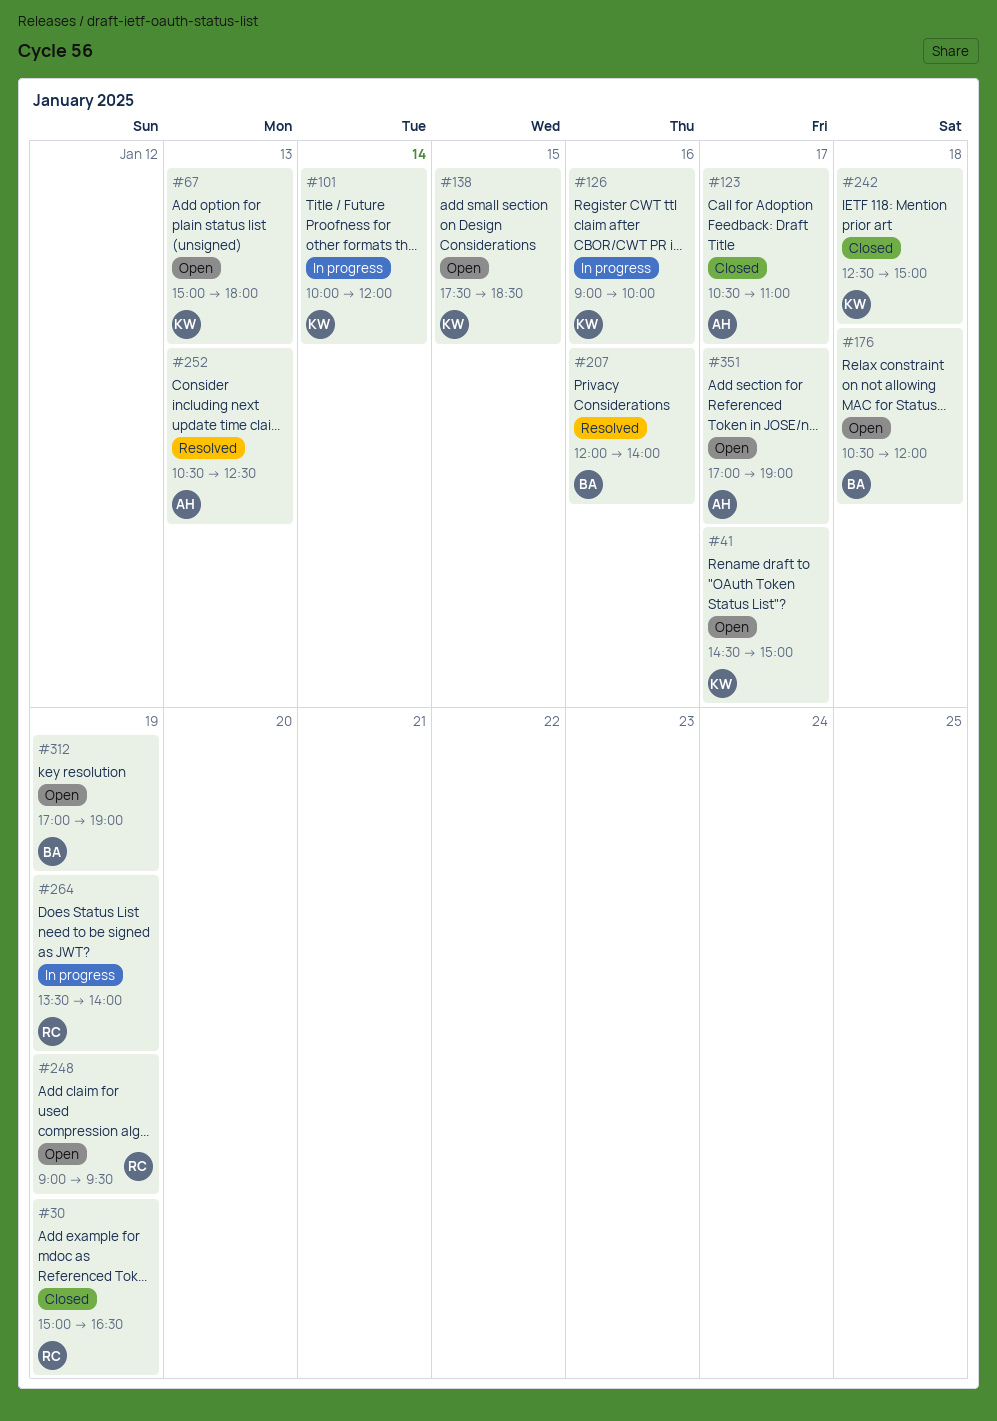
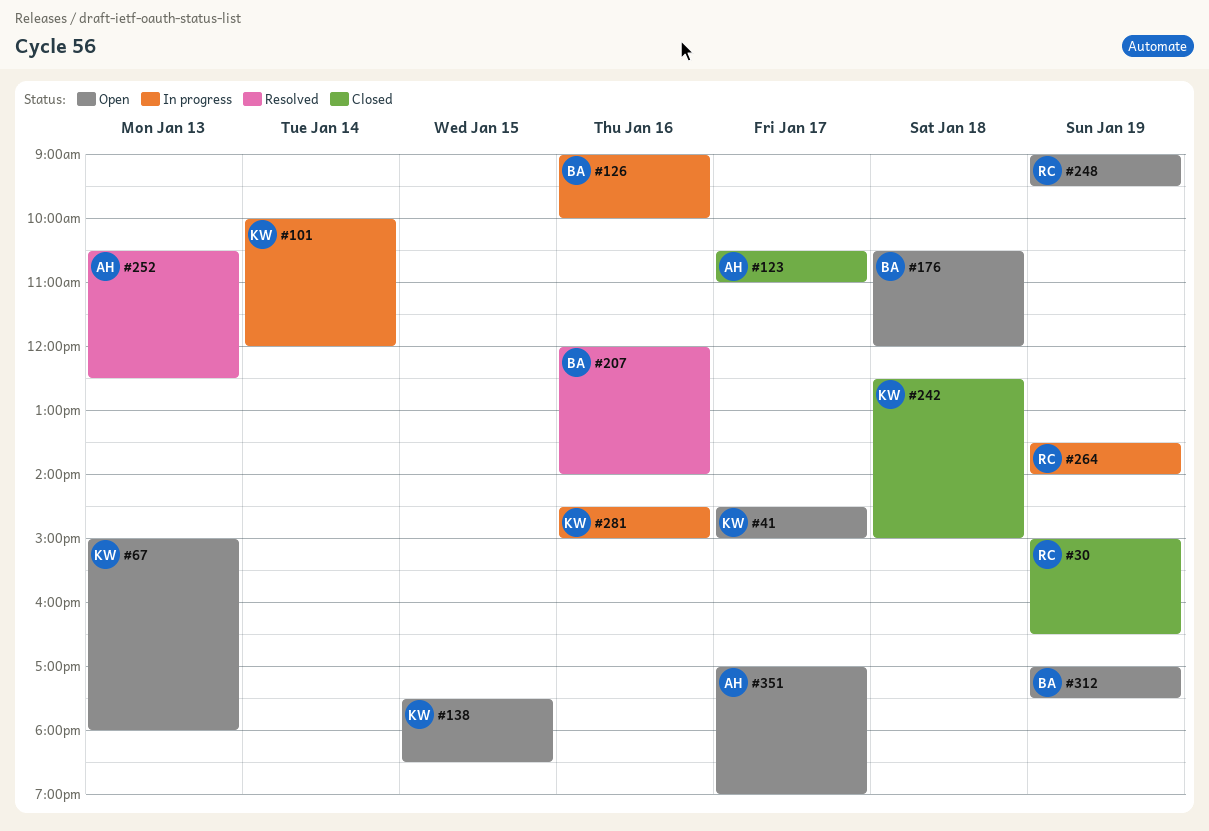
#126, owner: KW -> BA
#281: none -> present
#312, ends: 19:00 -> 17:30

